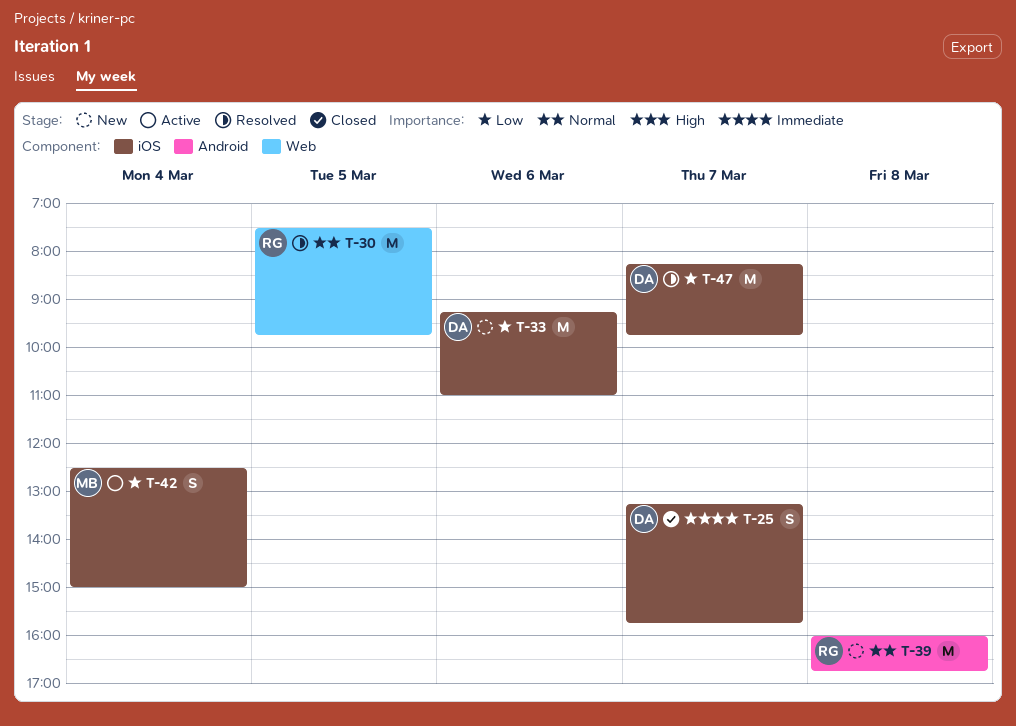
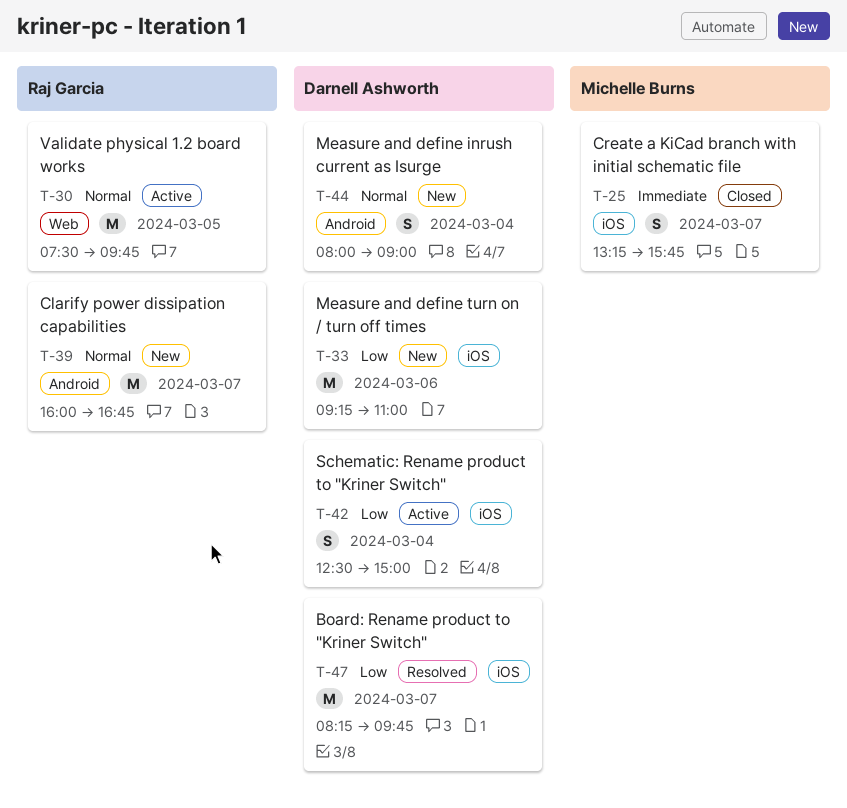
T-25, owner: Darnell Ashworth -> Michelle Burns
T-30, status: Resolved -> Active
T-39, day: Mar 8 -> Mar 7
T-42, owner: Michelle Burns -> Darnell Ashworth
T-44: none -> present

